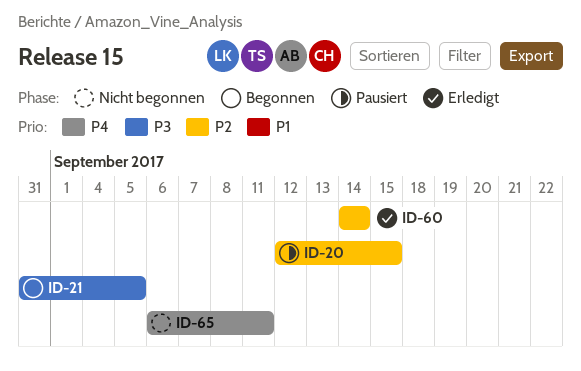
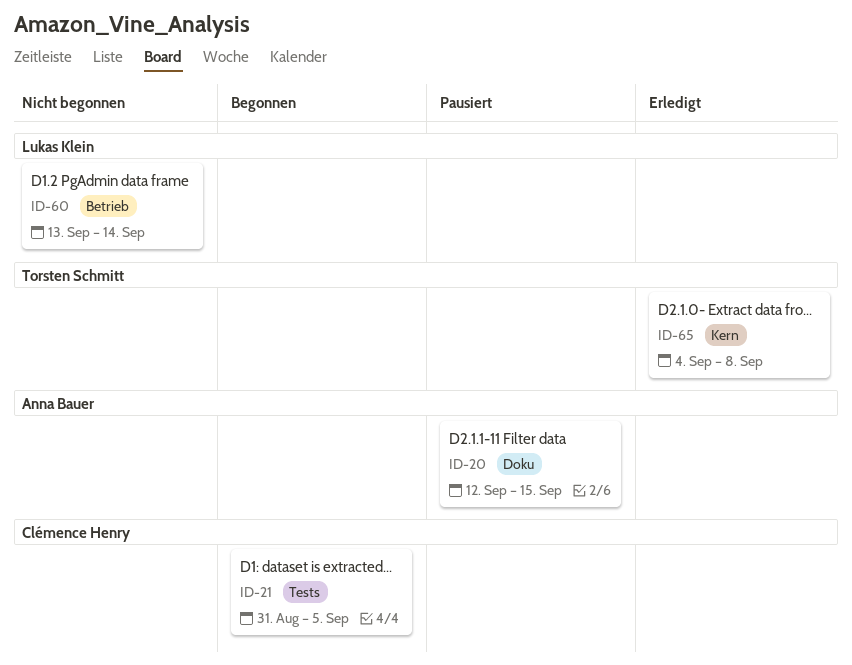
ID-60, status: Erledigt -> Nicht begonnen
ID-60, start: Sep 14 -> Sep 13
ID-65, status: Nicht begonnen -> Erledigt
ID-65, start: Sep 6 -> Sep 4
ID-65, due: Sep 11 -> Sep 8

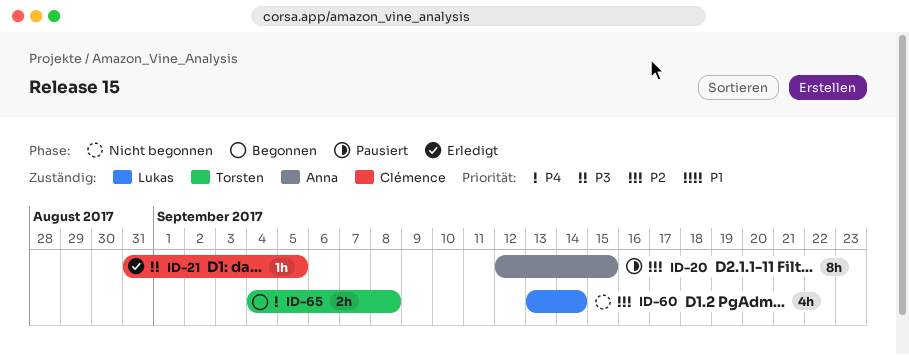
ID-21, status: Begonnen -> Erledigt
ID-65, status: Erledigt -> Begonnen

